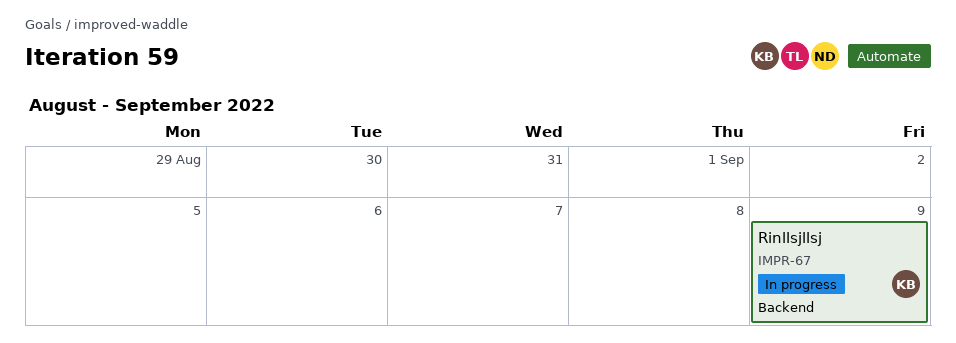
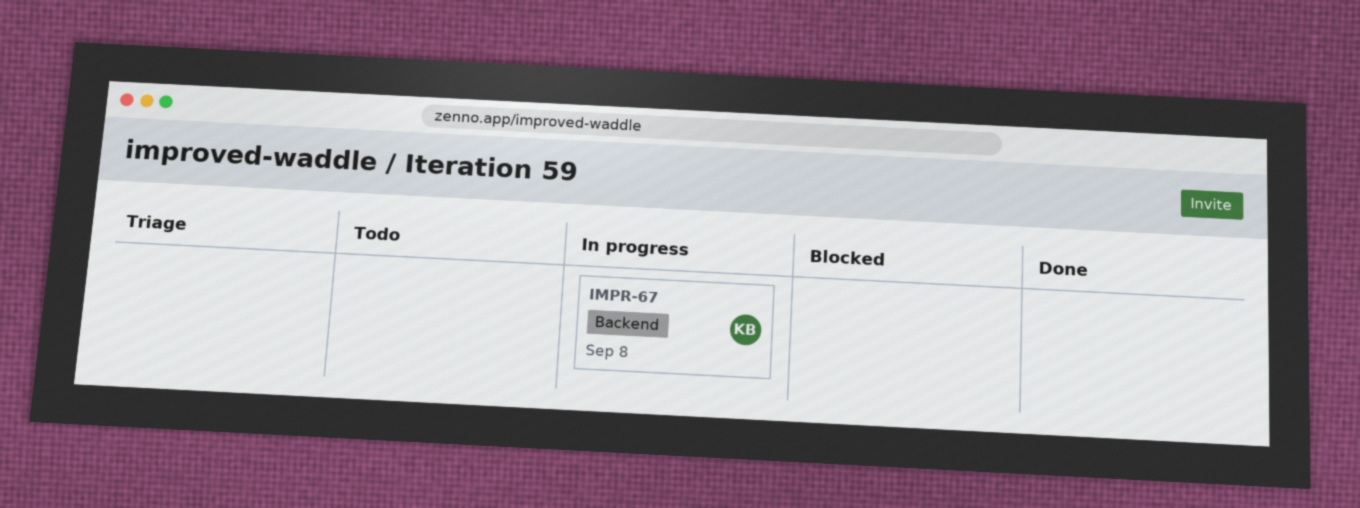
IMPR-67, due: Sep 9 -> Sep 8

